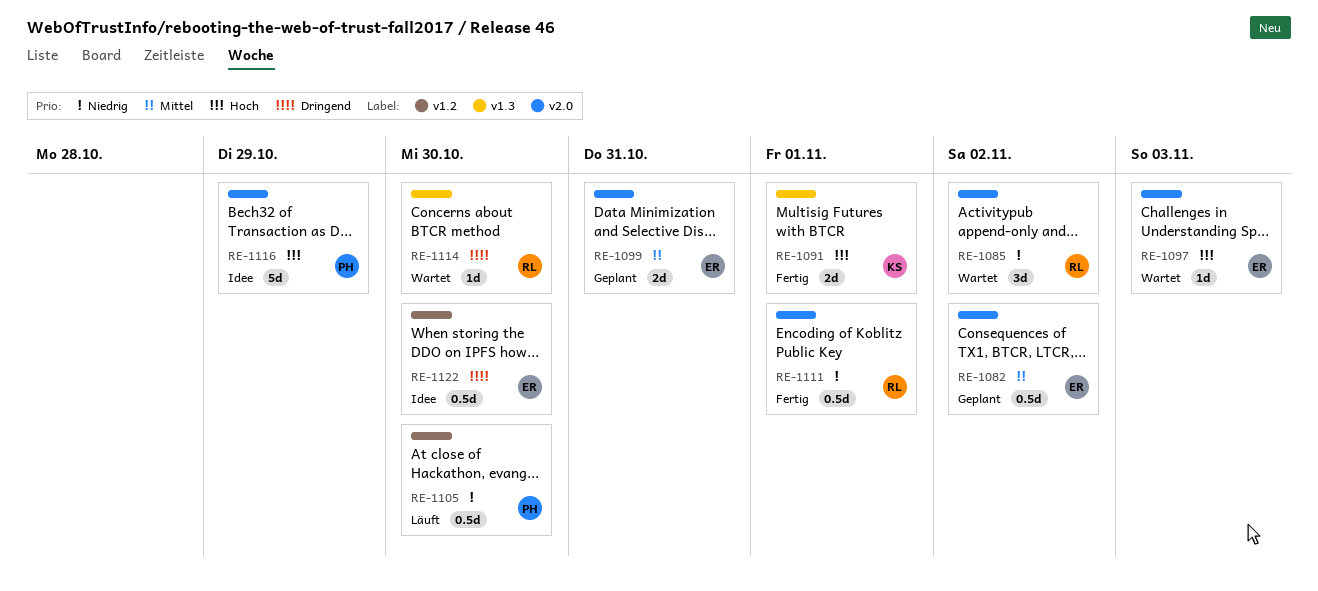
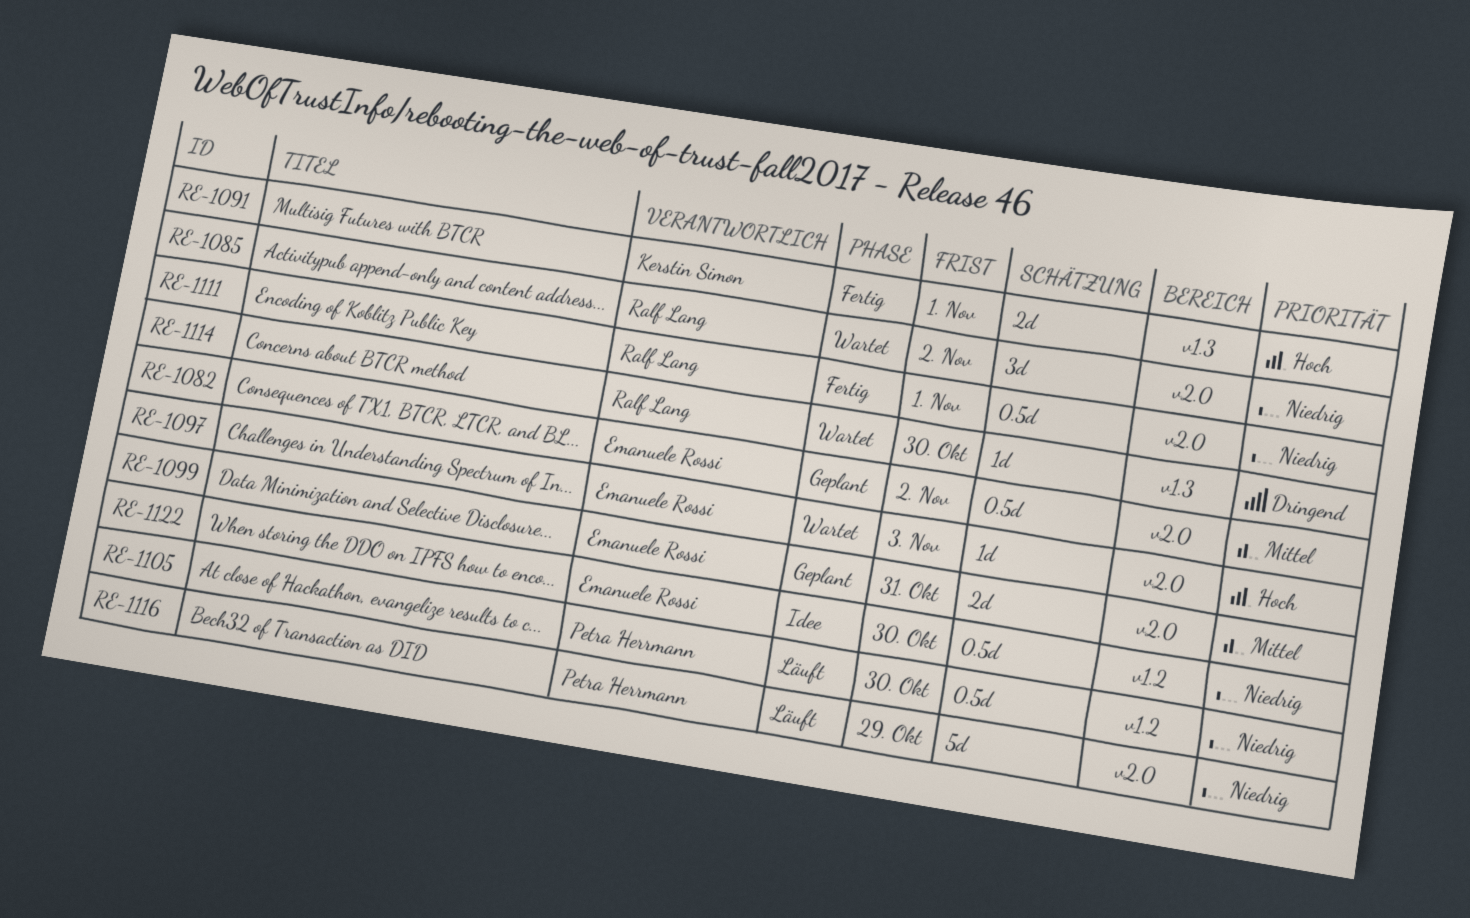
RE-1116, status: Idee -> Läuft
RE-1116, priority: Hoch -> Niedrig
RE-1122, priority: Dringend -> Niedrig

